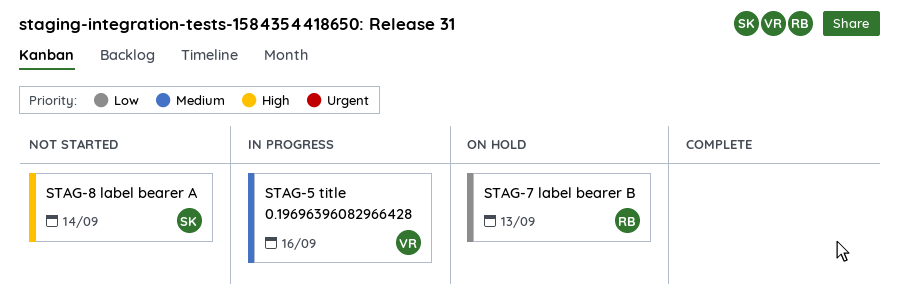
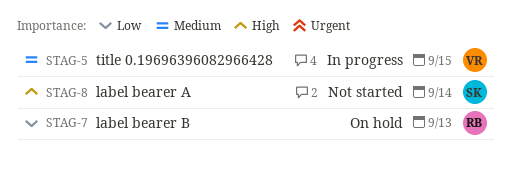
STAG-5, due: Sep 16 -> Sep 15

